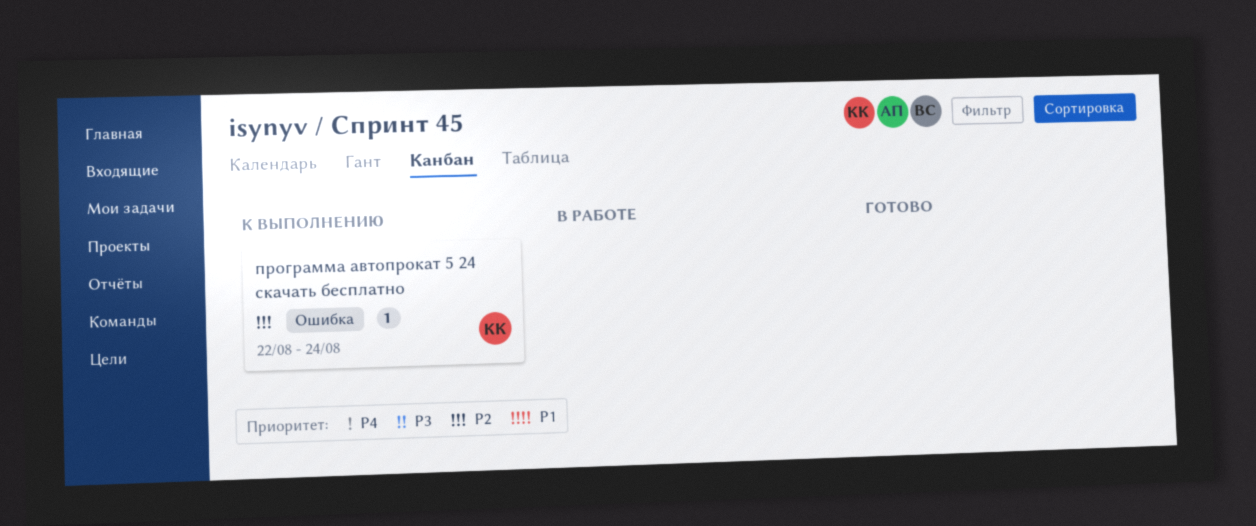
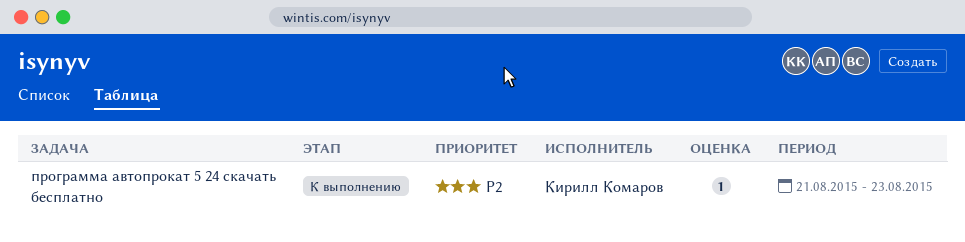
программа автопрокат 5 24 скачать бесплатно, start: Aug 22 -> Aug 21
программа автопрокат 5 24 скачать бесплатно, due: Aug 24 -> Aug 23

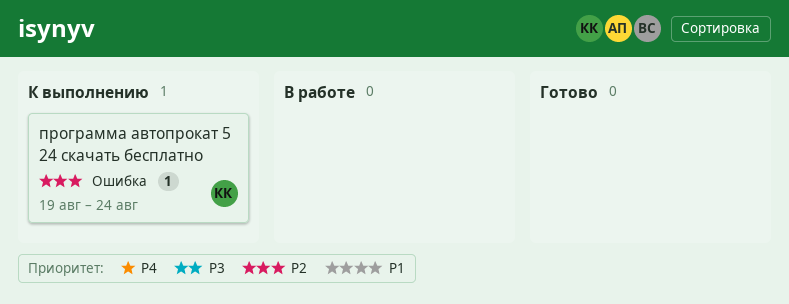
программа автопрокат 5 24 скачать бесплатно, start: Aug 21 -> Aug 19
программа автопрокат 5 24 скачать бесплатно, due: Aug 23 -> Aug 24

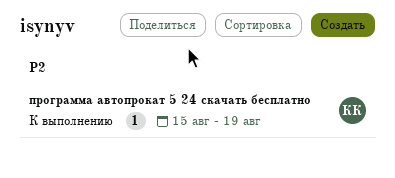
программа автопрокат 5 24 скачать бесплатно, start: Aug 19 -> Aug 15
программа автопрокат 5 24 скачать бесплатно, due: Aug 24 -> Aug 19

